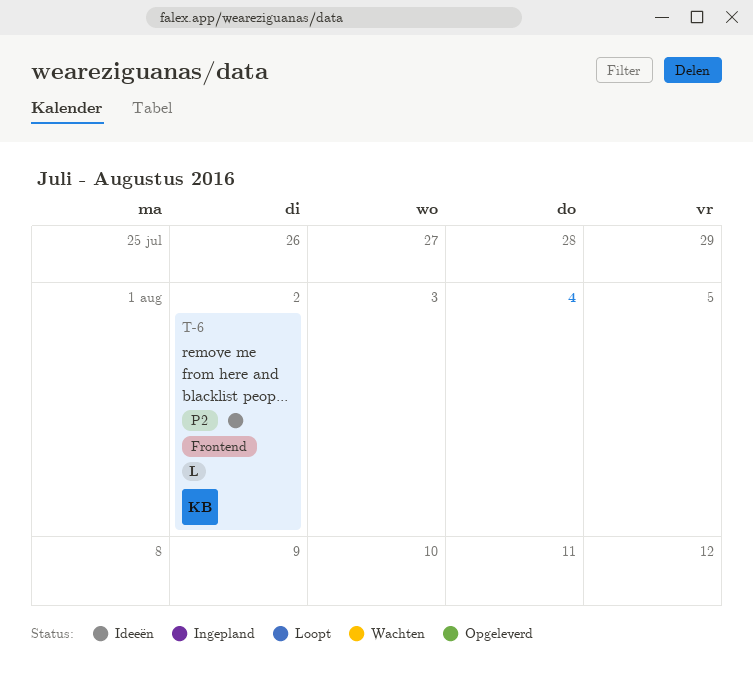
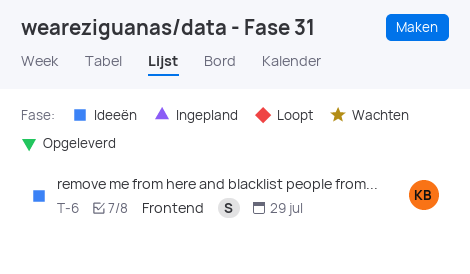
T-6, estimate: L -> S
T-6, due: Aug 2 -> Jul 29

